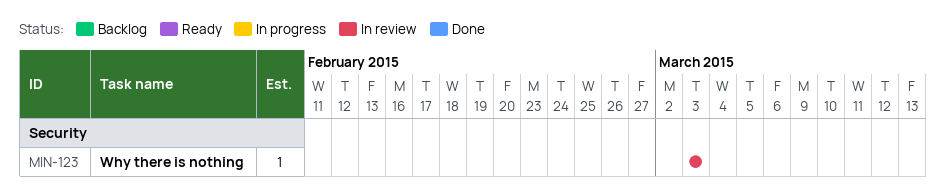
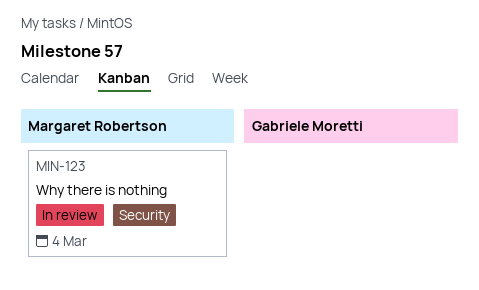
MIN-123, due: Mar 3 -> Mar 4

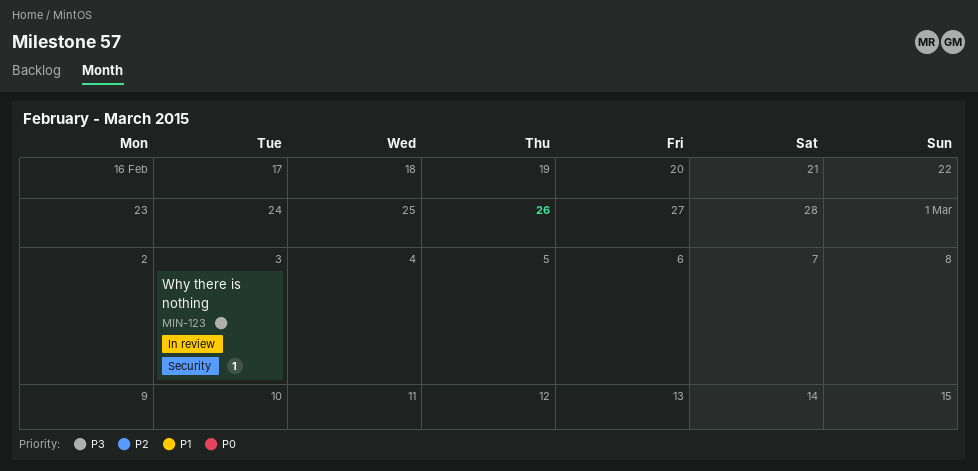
MIN-123, due: Mar 4 -> Mar 3

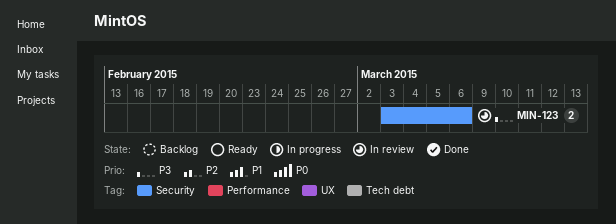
MIN-123, estimate: 1 -> 2
MIN-123, due: Mar 3 -> Mar 6

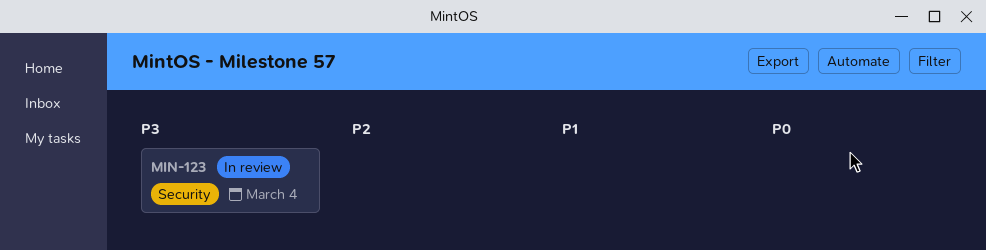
MIN-123, due: Mar 6 -> Mar 4

